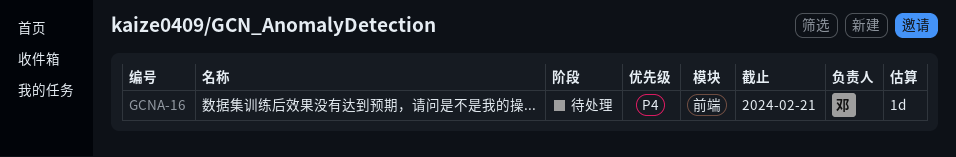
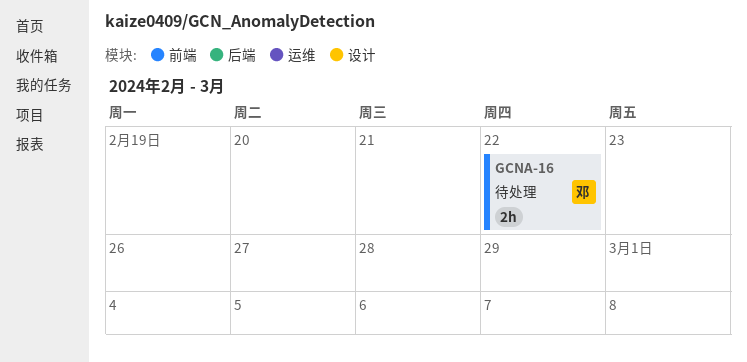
GCNA-16, estimate: 1d -> 2h
GCNA-16, due: Feb 21 -> Feb 22

